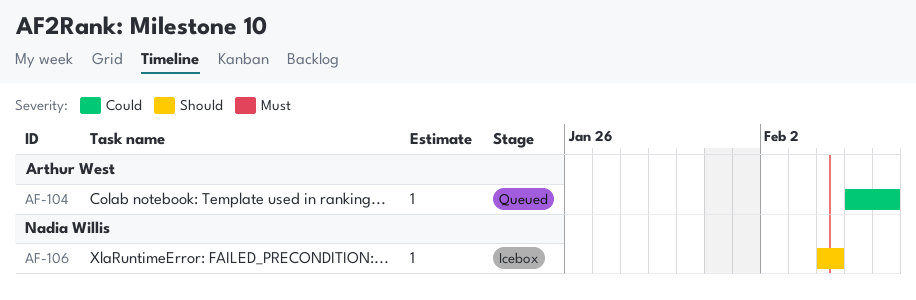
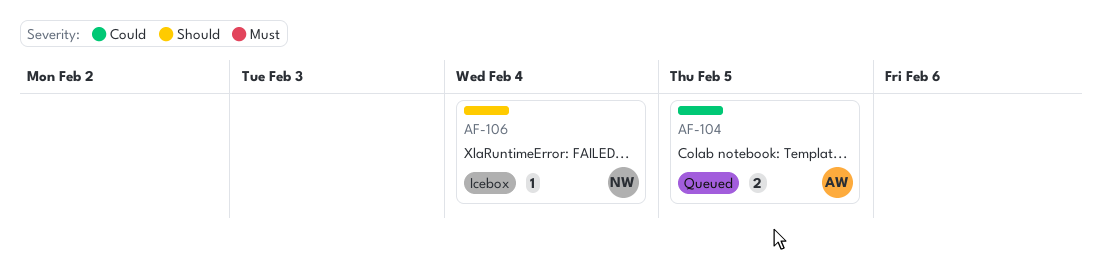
AF-104, estimate: 1 -> 2
AF-104, due: Feb 6 -> Feb 5

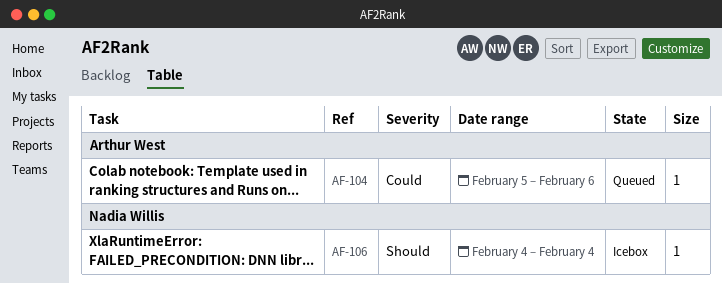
AF-104, estimate: 2 -> 1
AF-104, due: Feb 5 -> Feb 6

